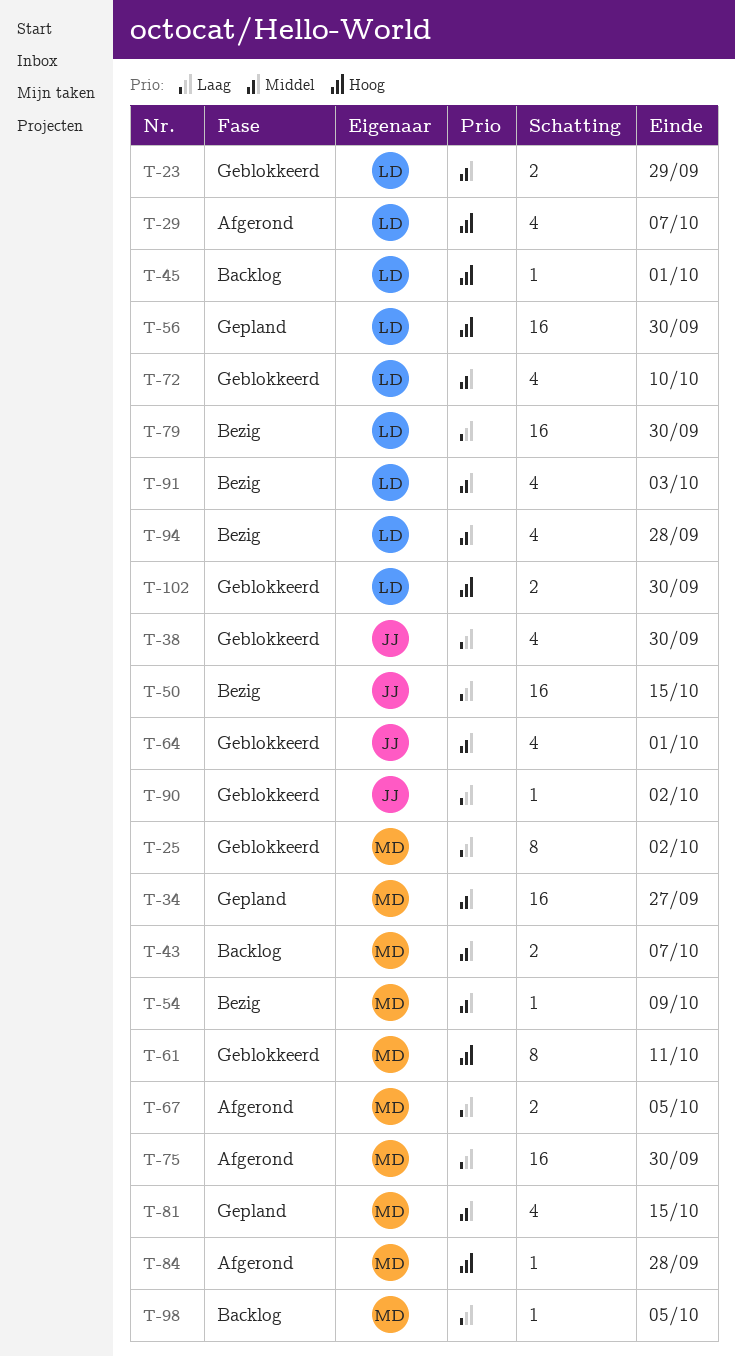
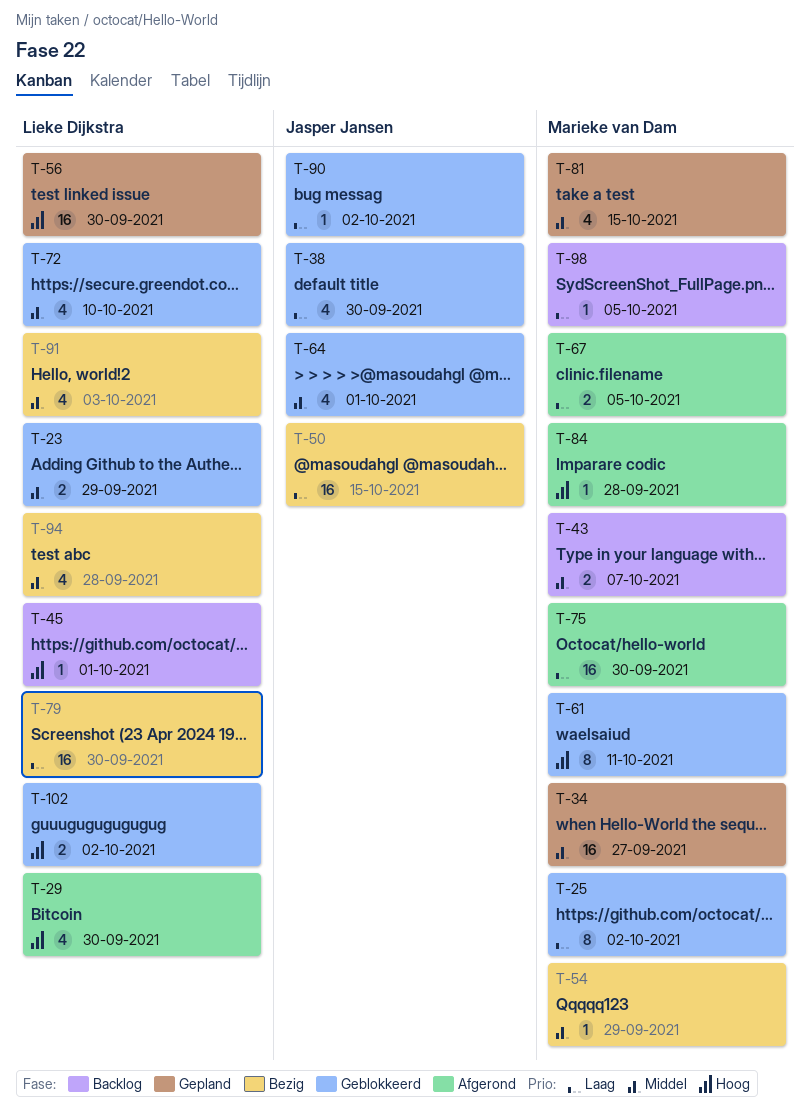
T-29, due: Oct 7 -> Sep 30
T-54, due: Oct 9 -> Sep 29
T-102, due: Sep 30 -> Oct 2

